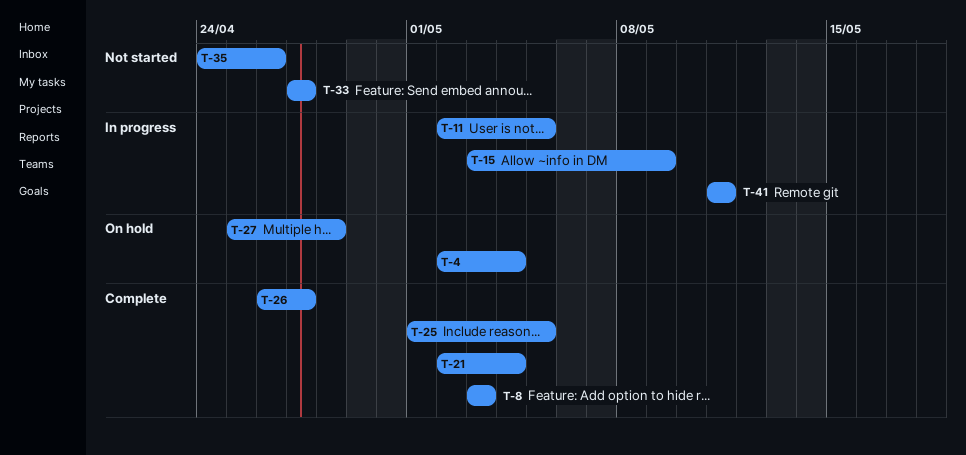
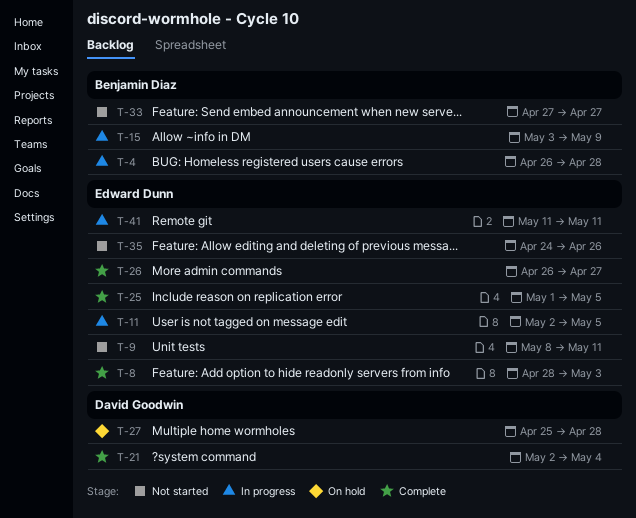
T-4, status: On hold -> In progress
T-4, start: May 2 -> Apr 26
T-4, due: May 4 -> Apr 28
T-8, start: May 3 -> Apr 28
T-9: none -> present

